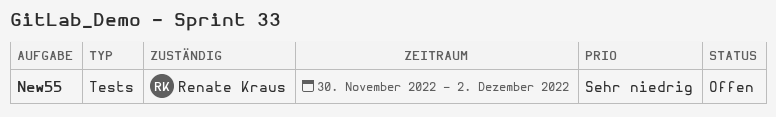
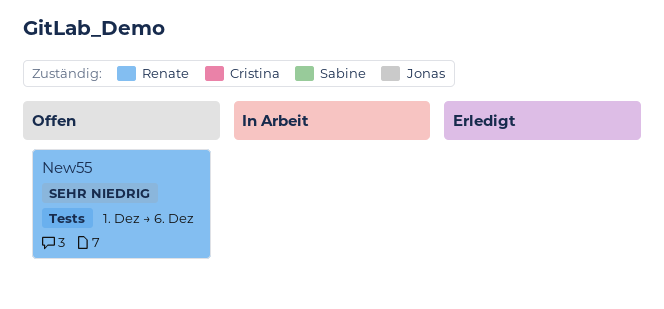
New55, start: Nov 30 -> Dec 1
New55, due: Dec 2 -> Dec 6

